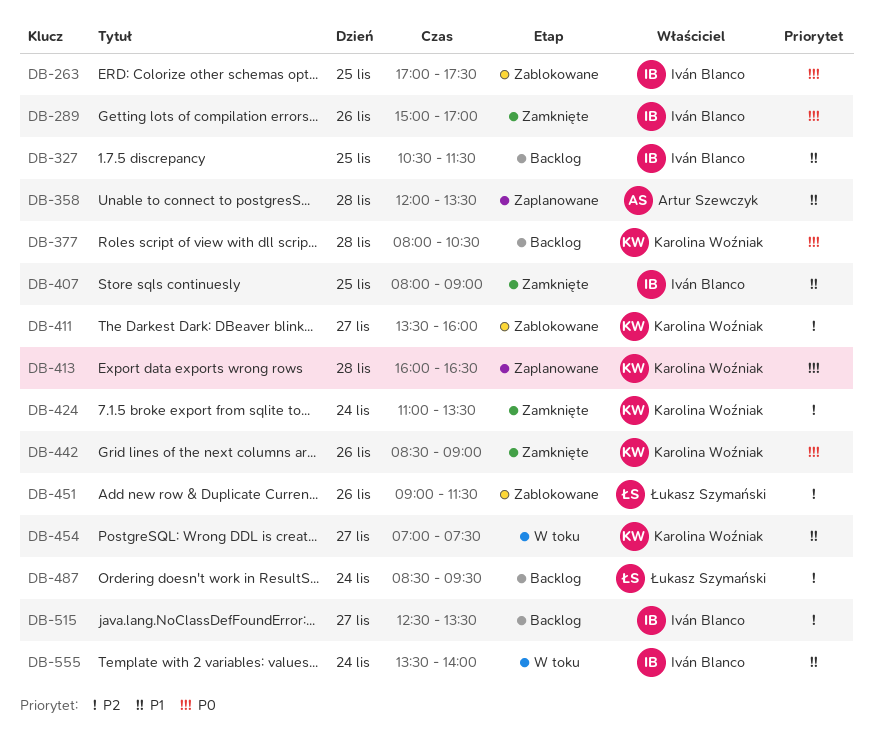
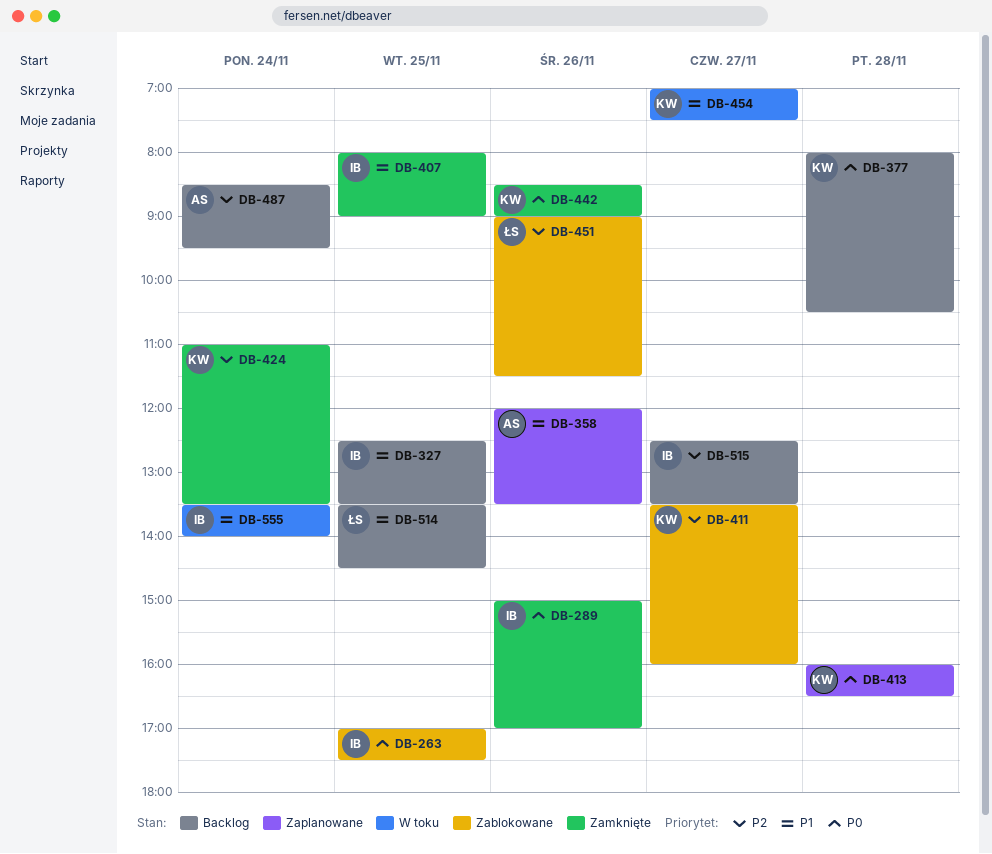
DB-327, begins: 10:30 -> 12:30
DB-327, ends: 11:30 -> 13:30
DB-358, day: Nov 28 -> Nov 26
DB-487, owner: Łukasz Szymański -> Artur Szewczyk
DB-514: none -> present

